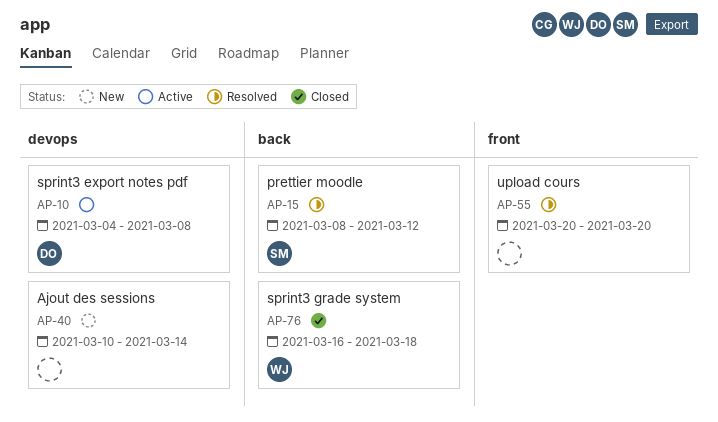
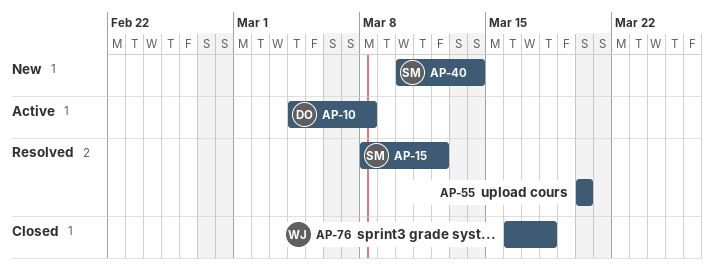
AP-40, owner: none -> SM

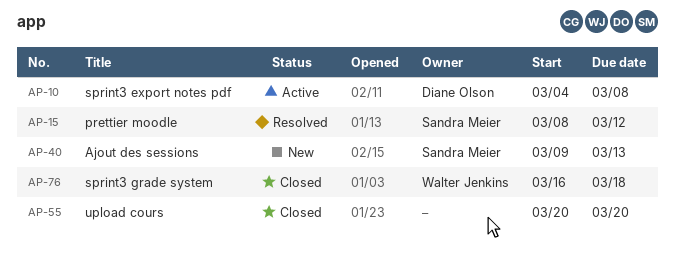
AP-40, start: Mar 10 -> Mar 9
AP-40, due: Mar 14 -> Mar 13
AP-55, status: Resolved -> Closed

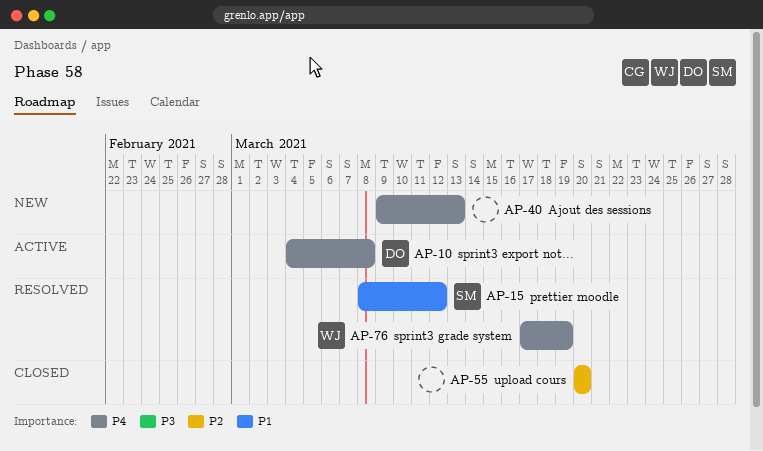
AP-40, owner: Sandra Meier -> none
AP-76, status: Closed -> Resolved
AP-76, start: Mar 16 -> Mar 17
AP-76, due: Mar 18 -> Mar 19

